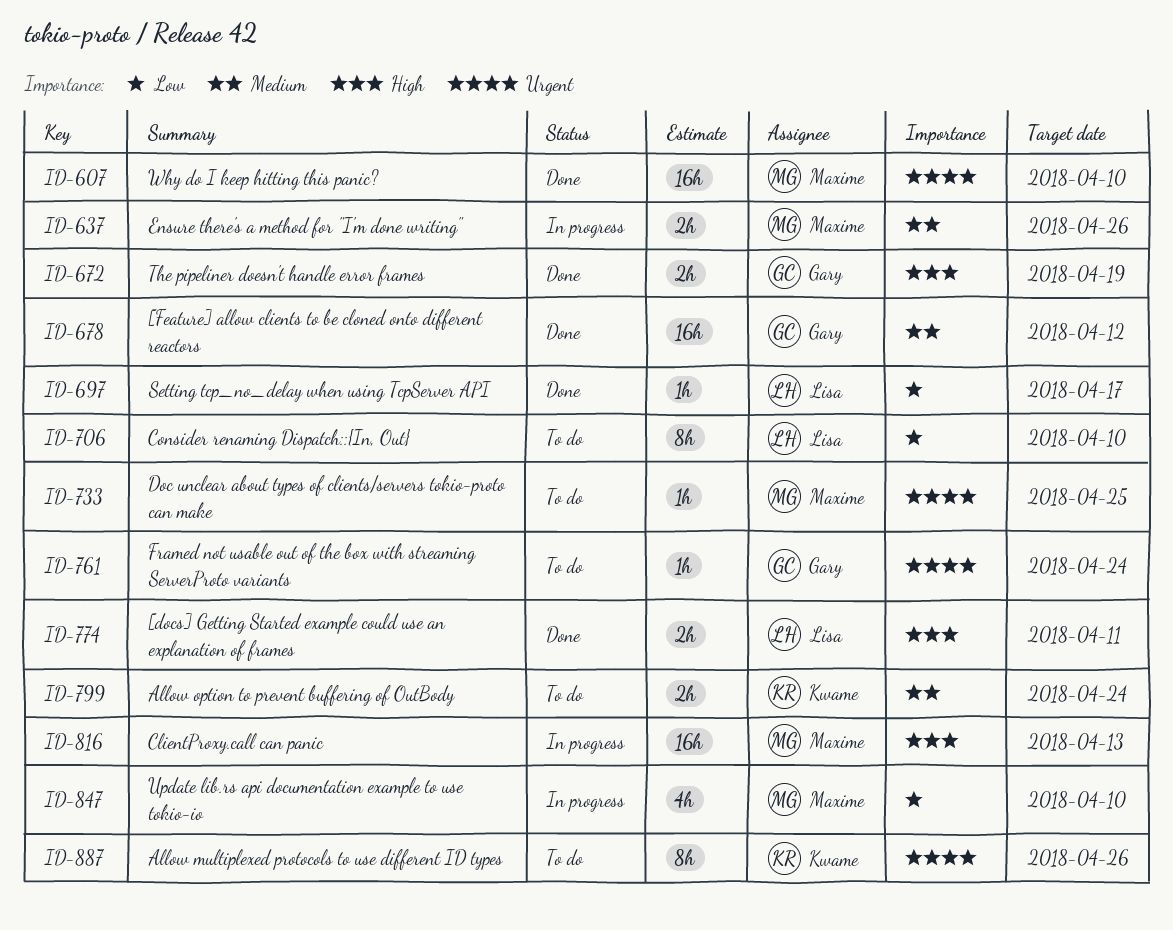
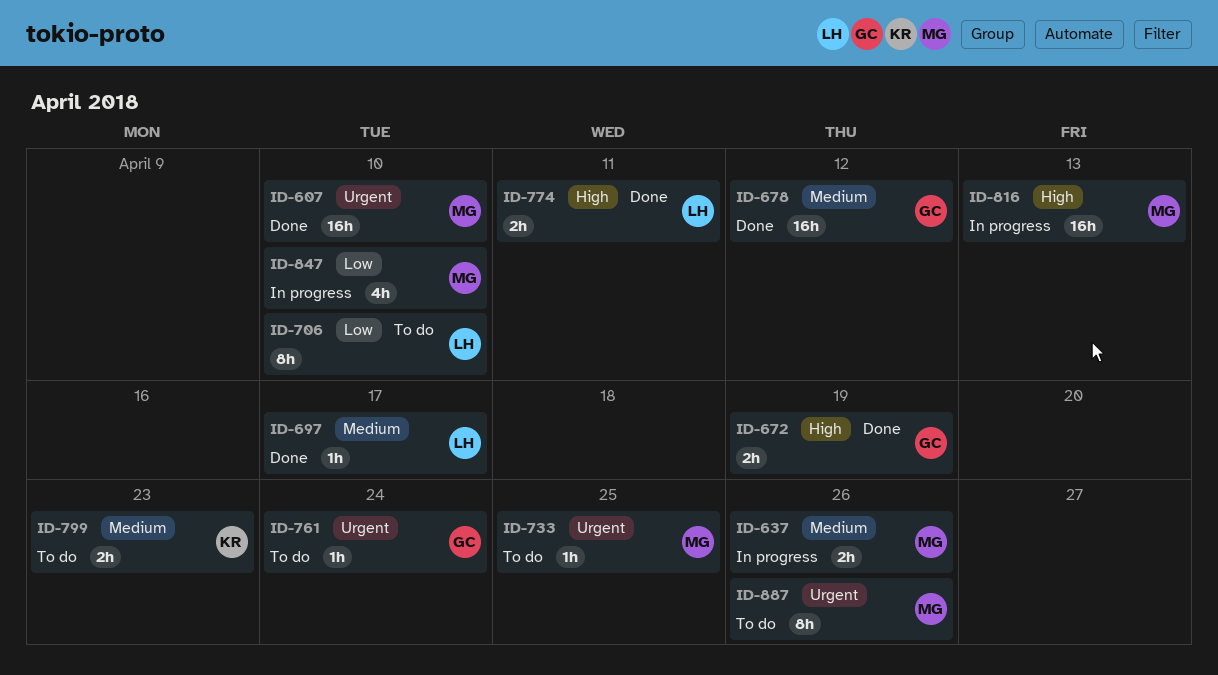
ID-697, priority: Low -> Medium
ID-799, due: Apr 24 -> Apr 23
ID-887, owner: Kwame -> Maxime

